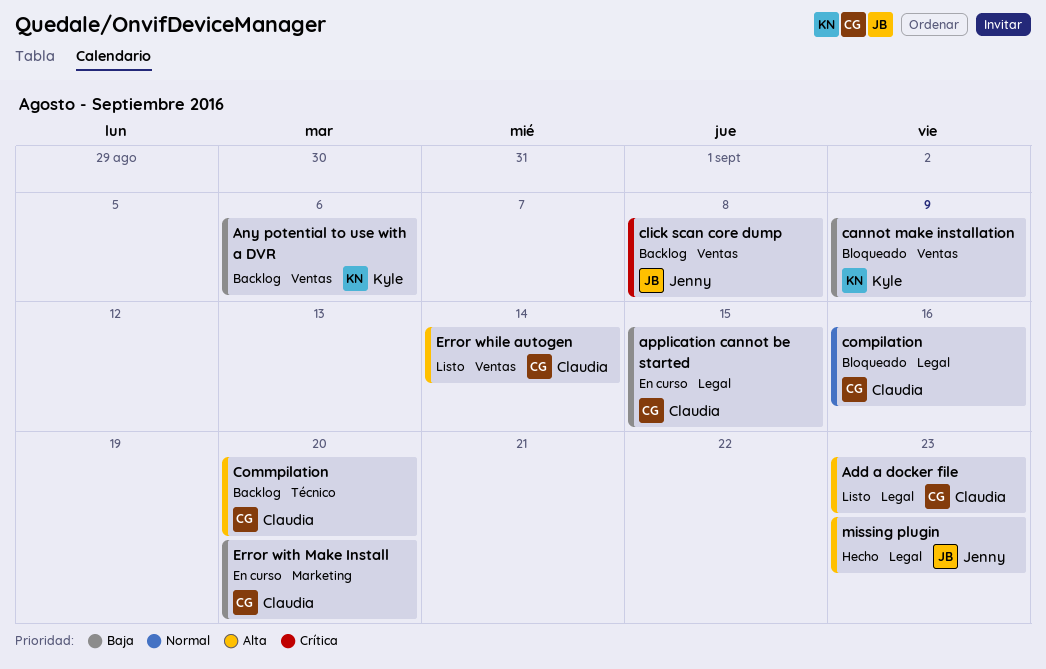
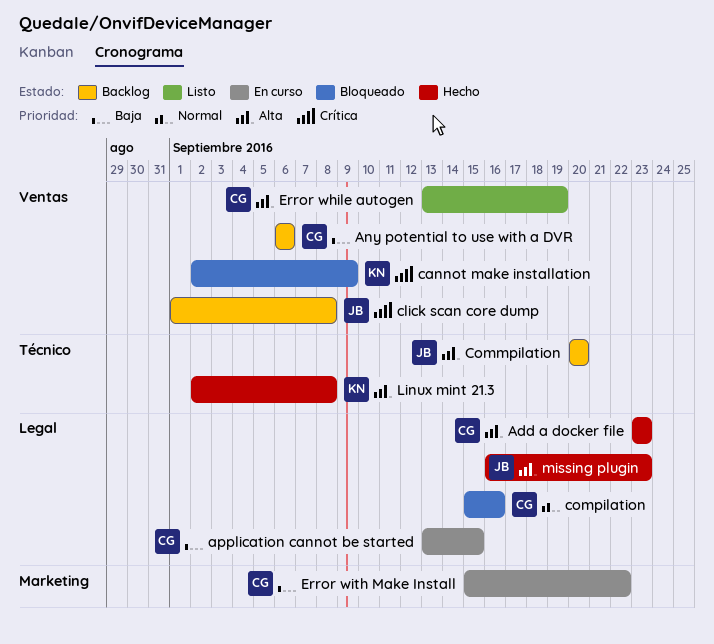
Add a docker file, status: Listo -> Hecho
Any potential to use with a DVR, owner: Kyle -> Claudia
cannot make installation, priority: Baja -> Crítica
Commpilation, owner: Claudia -> Jenny
Error while autogen, due: Sep 14 -> Sep 19
Error with Make Install, due: Sep 20 -> Sep 22
Linux mint 21.3: none -> present

